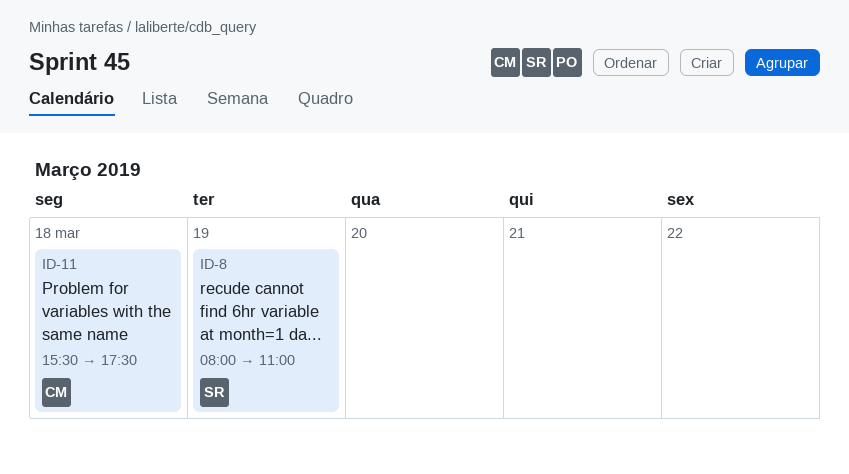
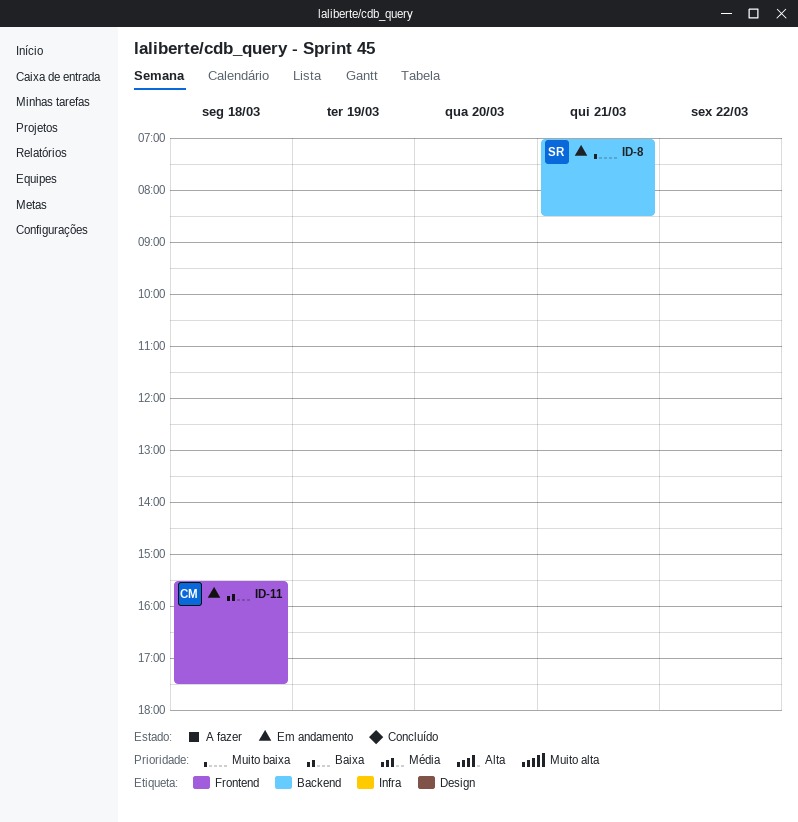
ID-8, day: Mar 19 -> Mar 21
ID-8, begins: 08:00 -> 07:00
ID-8, ends: 11:00 -> 08:30

